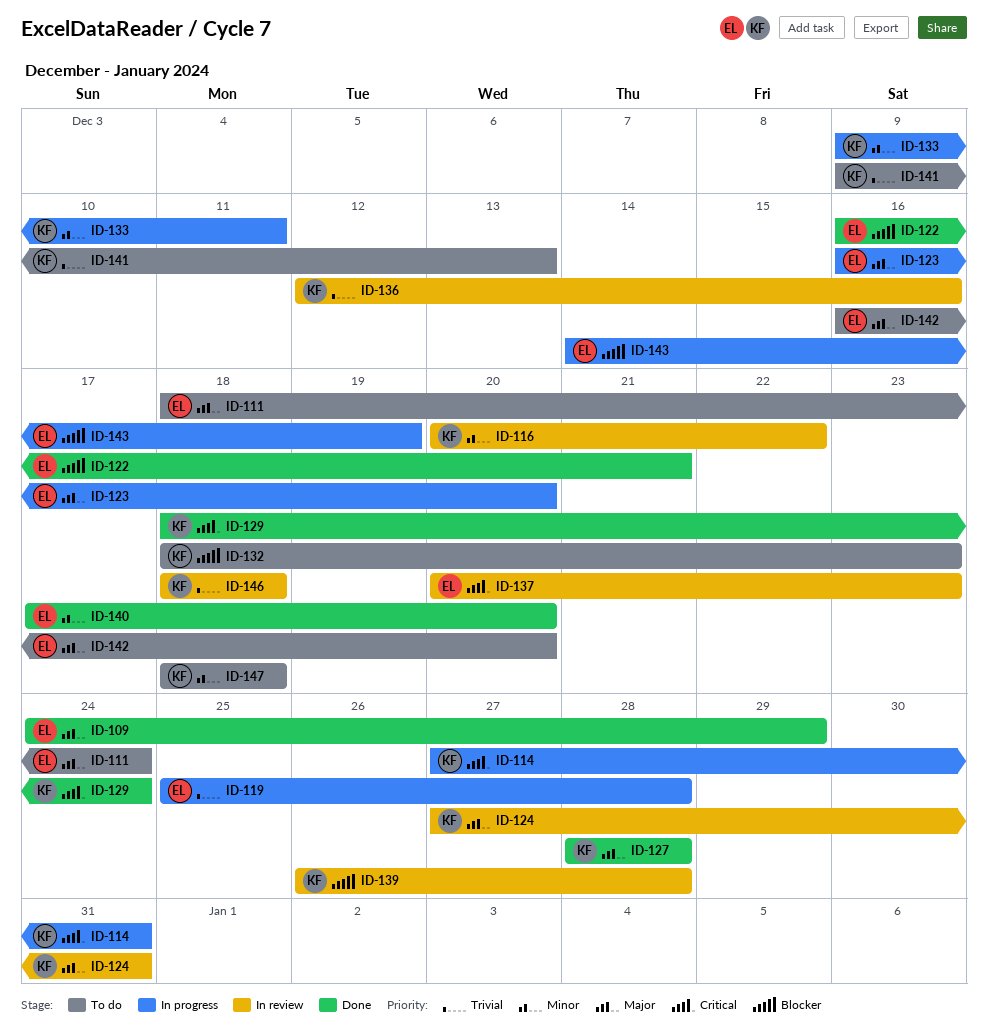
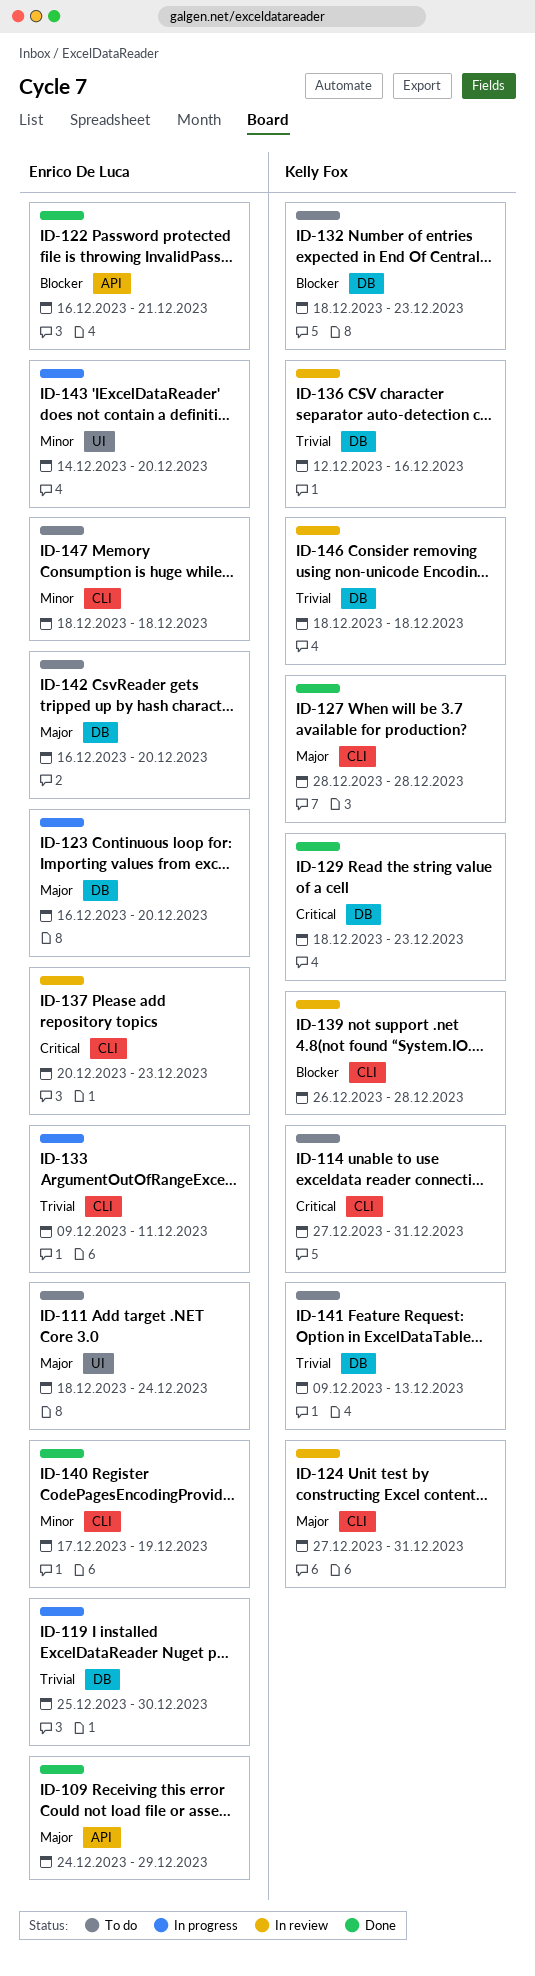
ID-114, status: In progress -> To do
ID-116: present -> none
ID-119, due: Dec 28 -> Dec 30
ID-129, due: Dec 24 -> Dec 23
ID-133, owner: Kelly Fox -> Enrico De Luca
ID-133, priority: Minor -> Trivial
ID-140, due: Dec 20 -> Dec 19
ID-143, priority: Blocker -> Minor
ID-143, due: Dec 19 -> Dec 20
ID-147, owner: Kelly Fox -> Enrico De Luca

